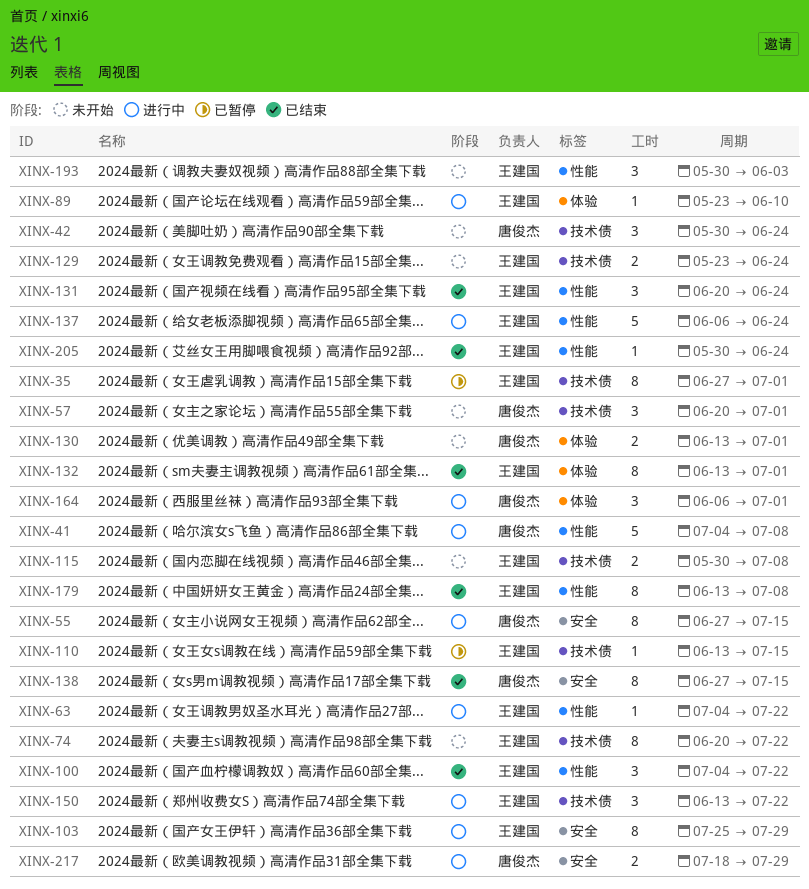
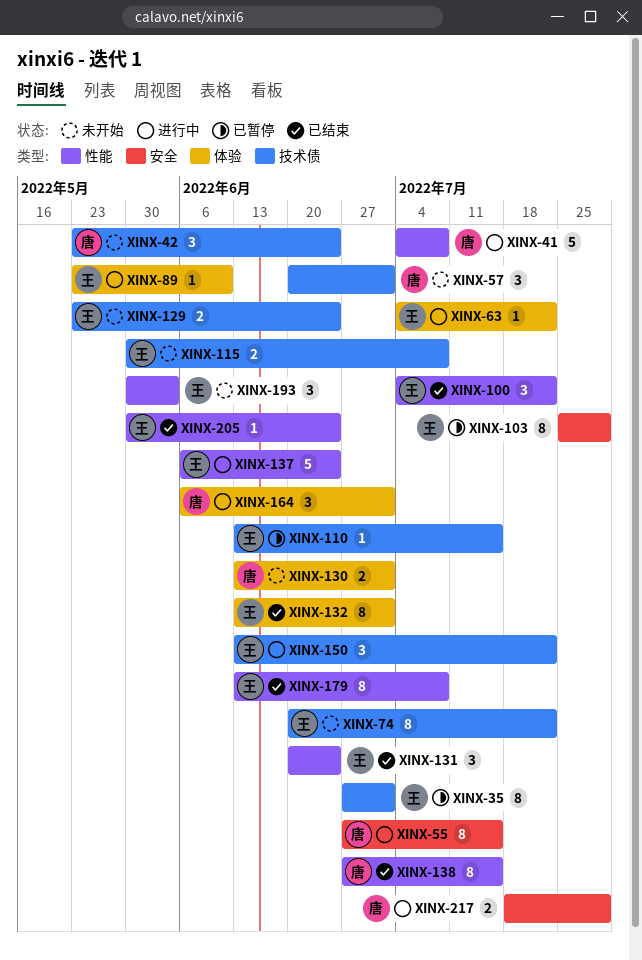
XINX-42, start: May 30 -> May 23
XINX-63, label: 性能 -> 体验
XINX-103, status: 进行中 -> 已暂停
XINX-138, label: 安全 -> 性能

